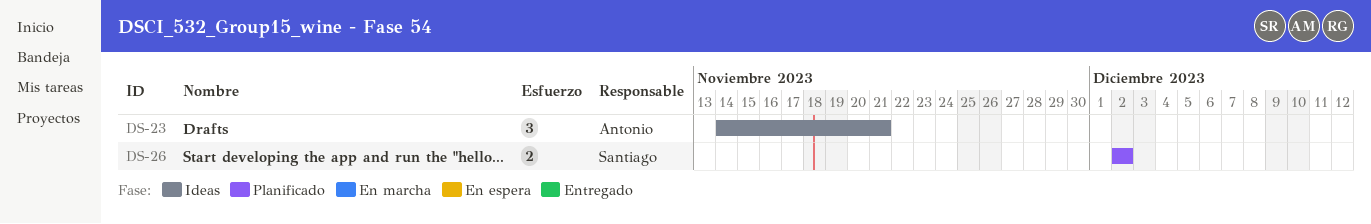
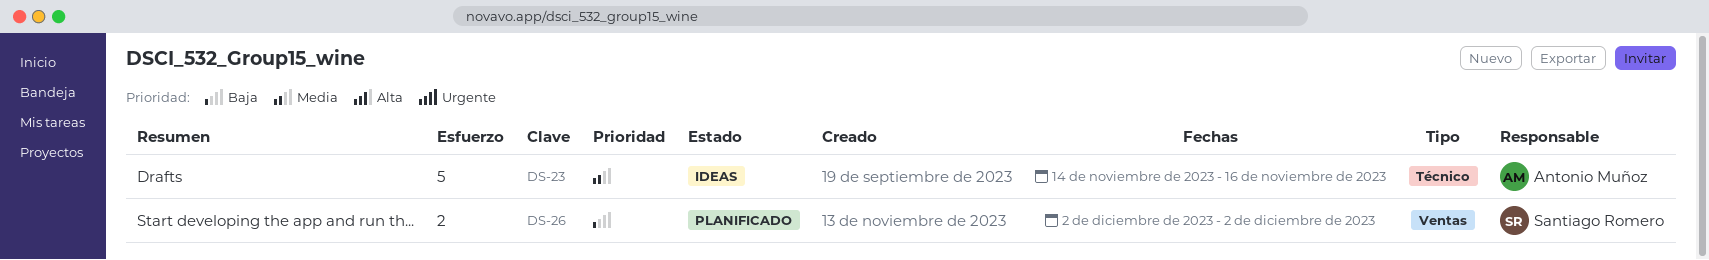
DS-23, estimate: 3 -> 5
DS-23, due: Nov 21 -> Nov 16

